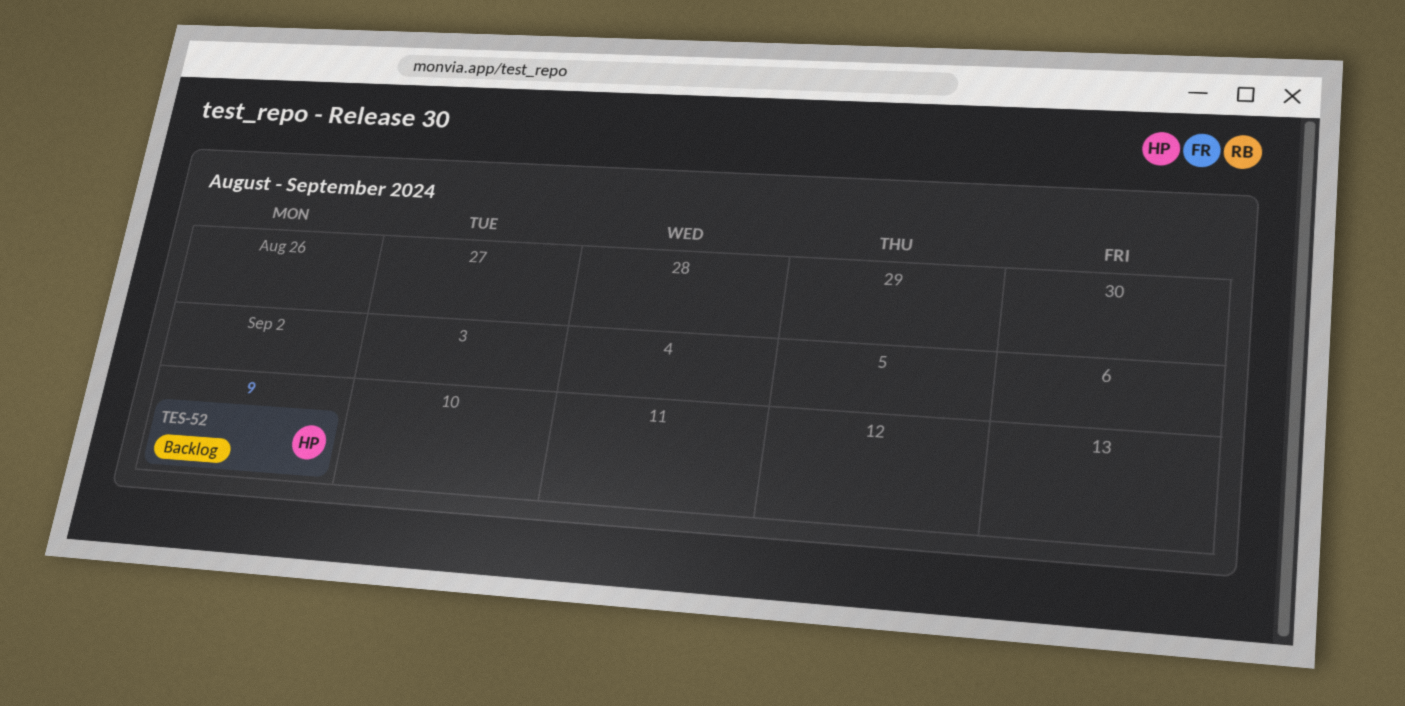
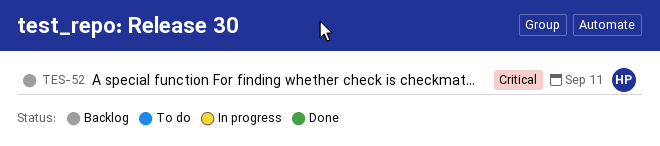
TES-52, due: Sep 9 -> Sep 11

